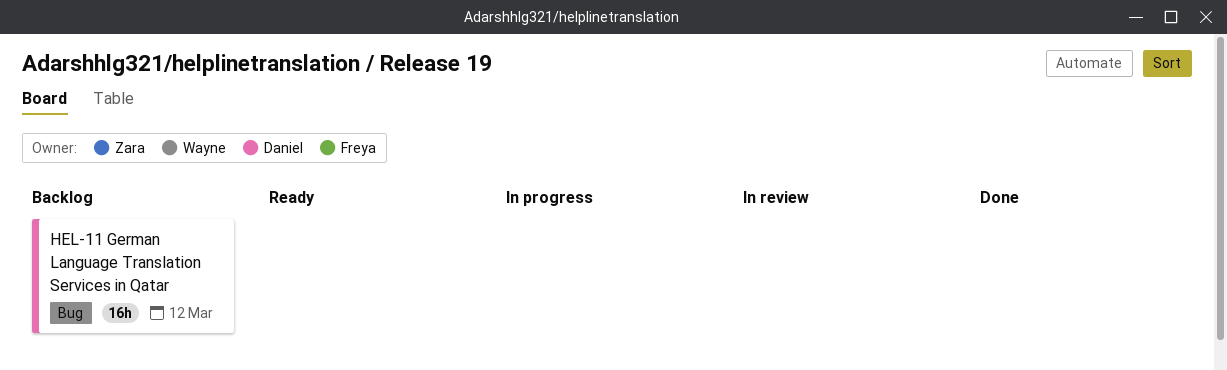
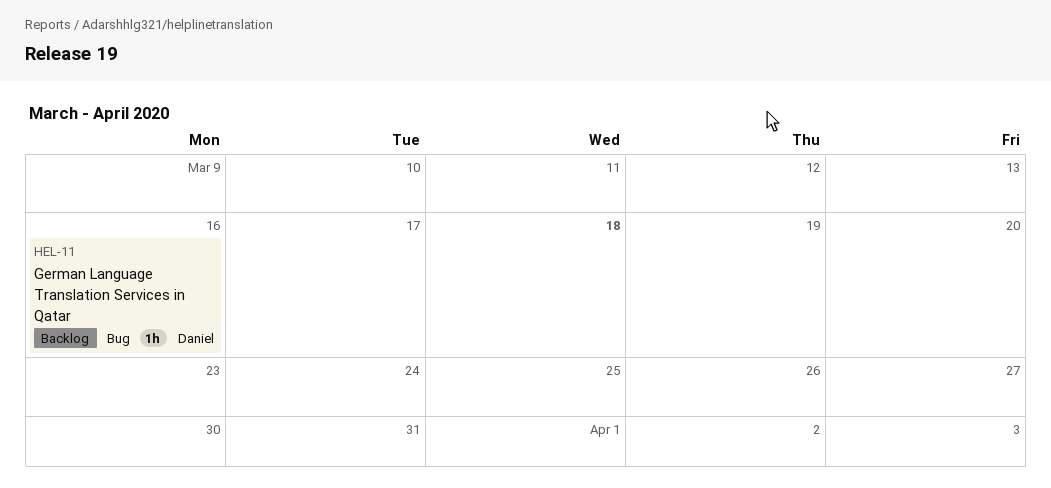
HEL-11, estimate: 16h -> 1h
HEL-11, due: Mar 12 -> Mar 16

